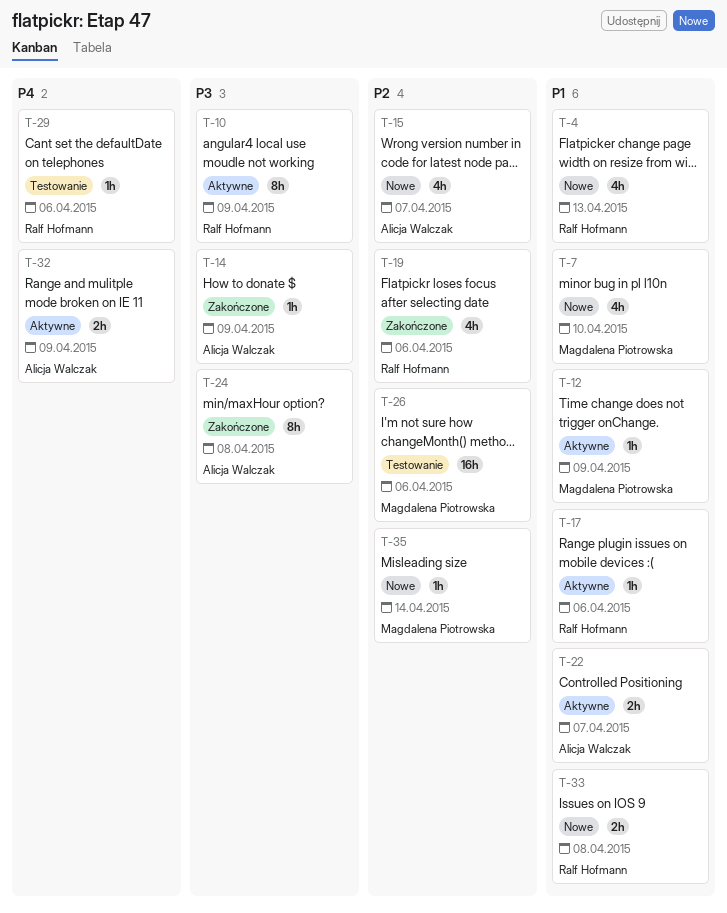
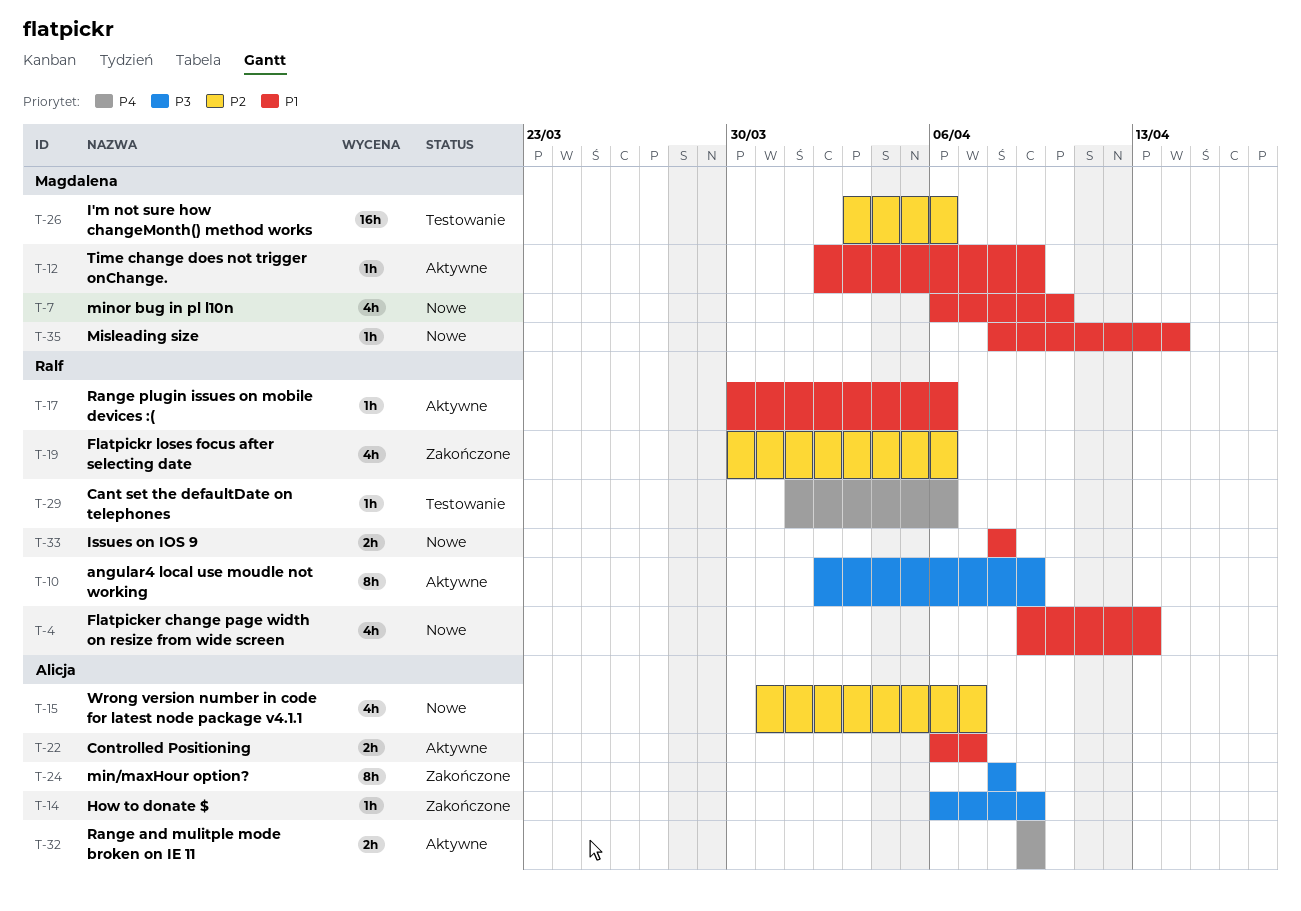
T-35, priority: P2 -> P1

